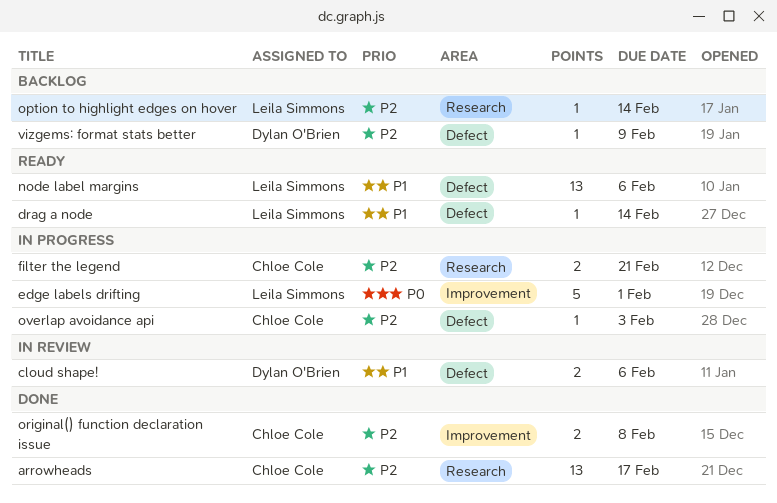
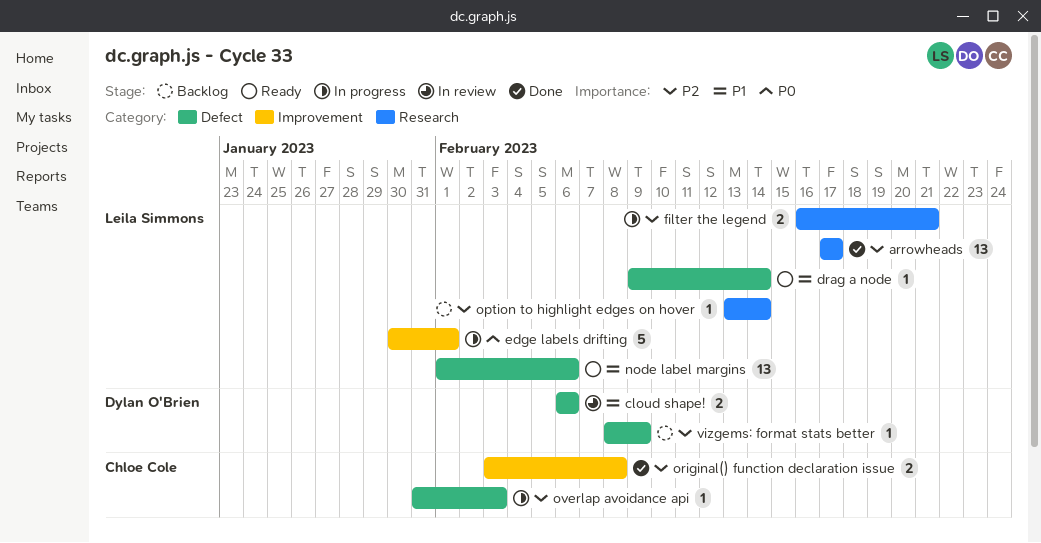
arrowheads, owner: Chloe Cole -> Leila Simmons
filter the legend, owner: Chloe Cole -> Leila Simmons

